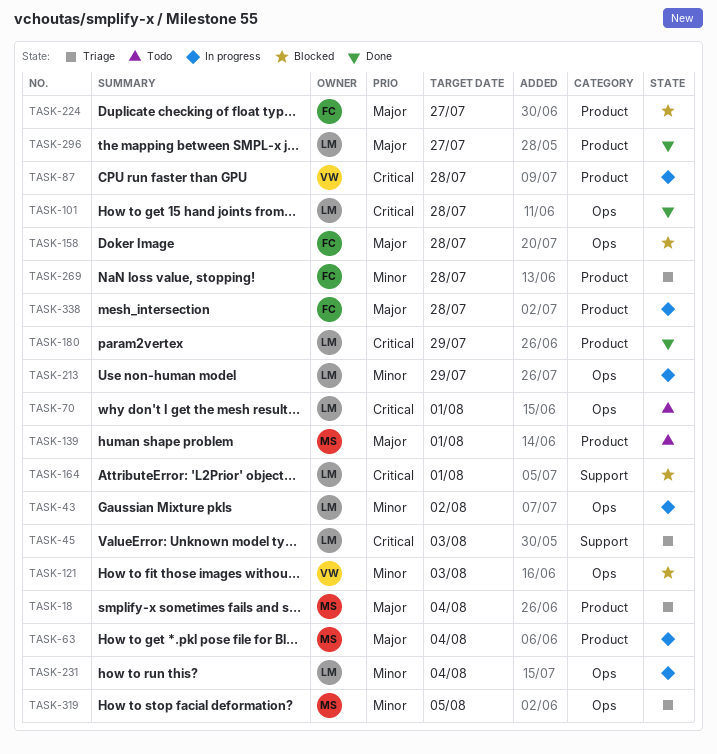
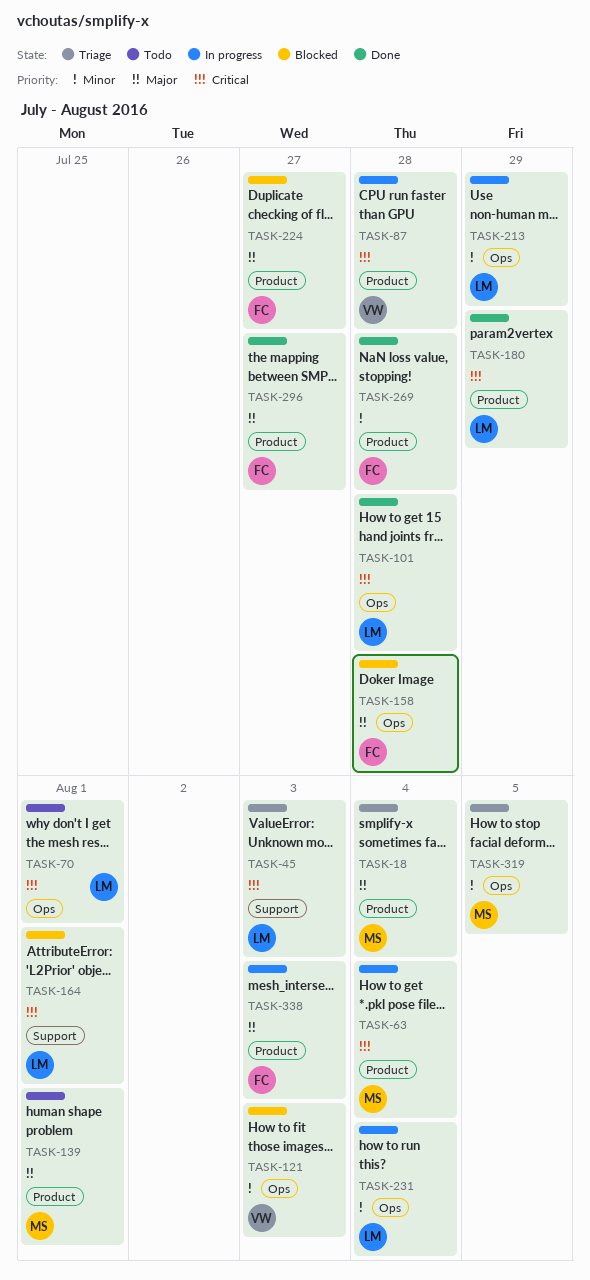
TASK-43: present -> none
TASK-63, priority: Major -> Critical
TASK-269, status: Triage -> Done
TASK-296, owner: LM -> FC
TASK-338, due: Jul 28 -> Aug 3

